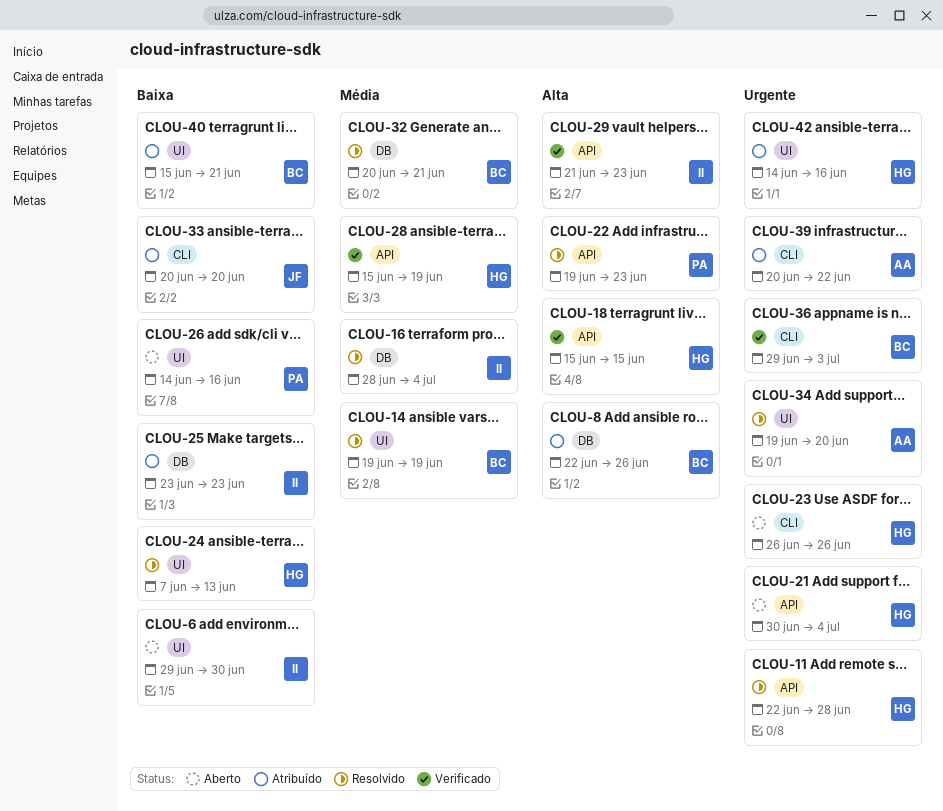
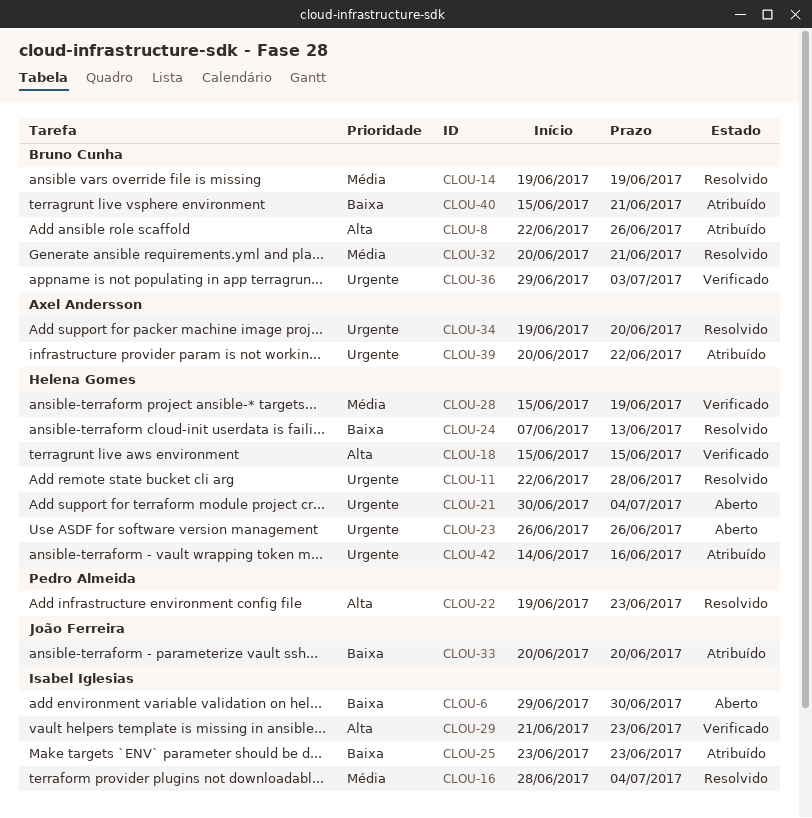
CLOU-26: present -> none

